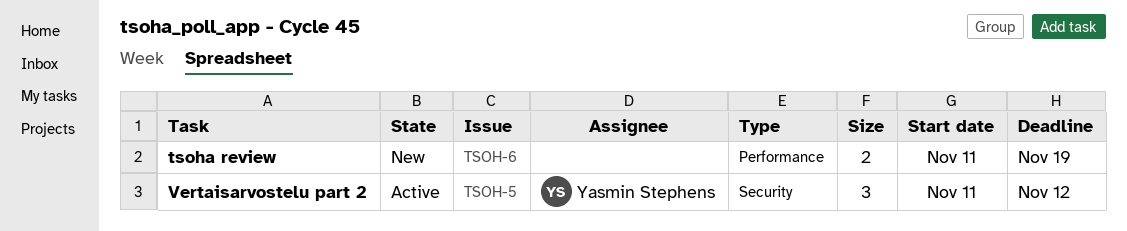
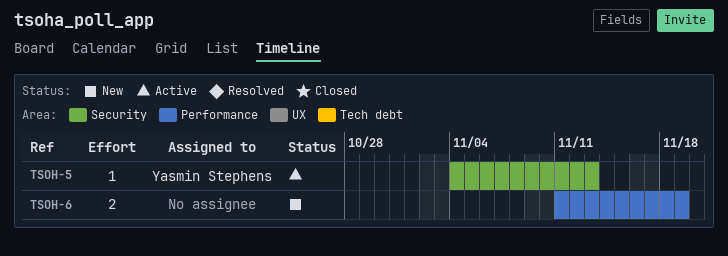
TSOH-5, estimate: 3 -> 1
TSOH-5, start: Nov 11 -> Nov 4
TSOH-5, due: Nov 12 -> Nov 13

